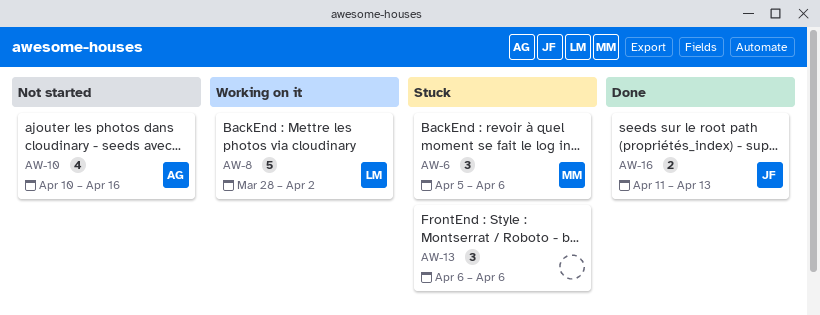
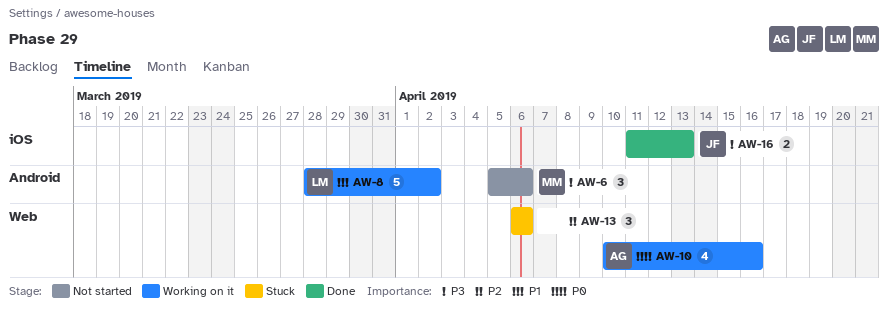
AW-6, status: Stuck -> Not started
AW-10, status: Not started -> Working on it

